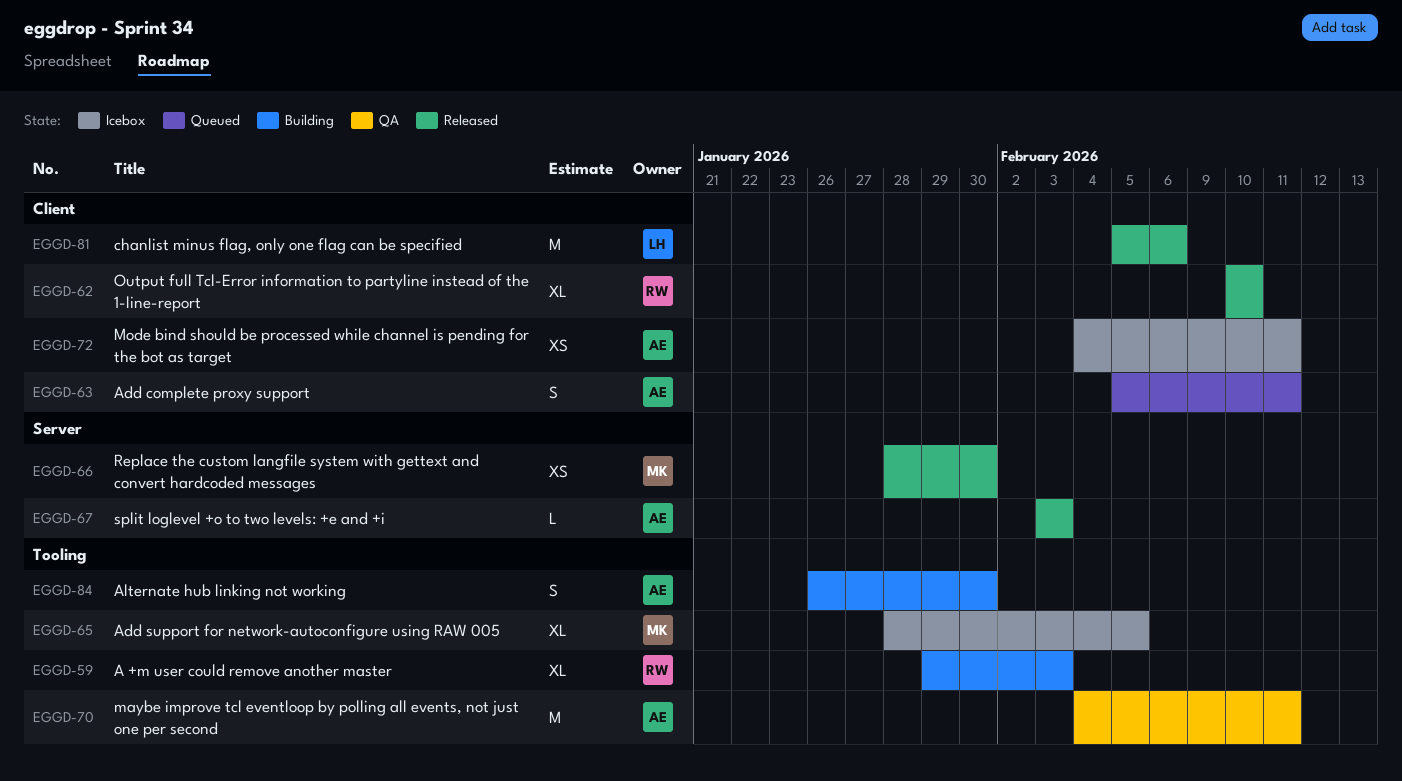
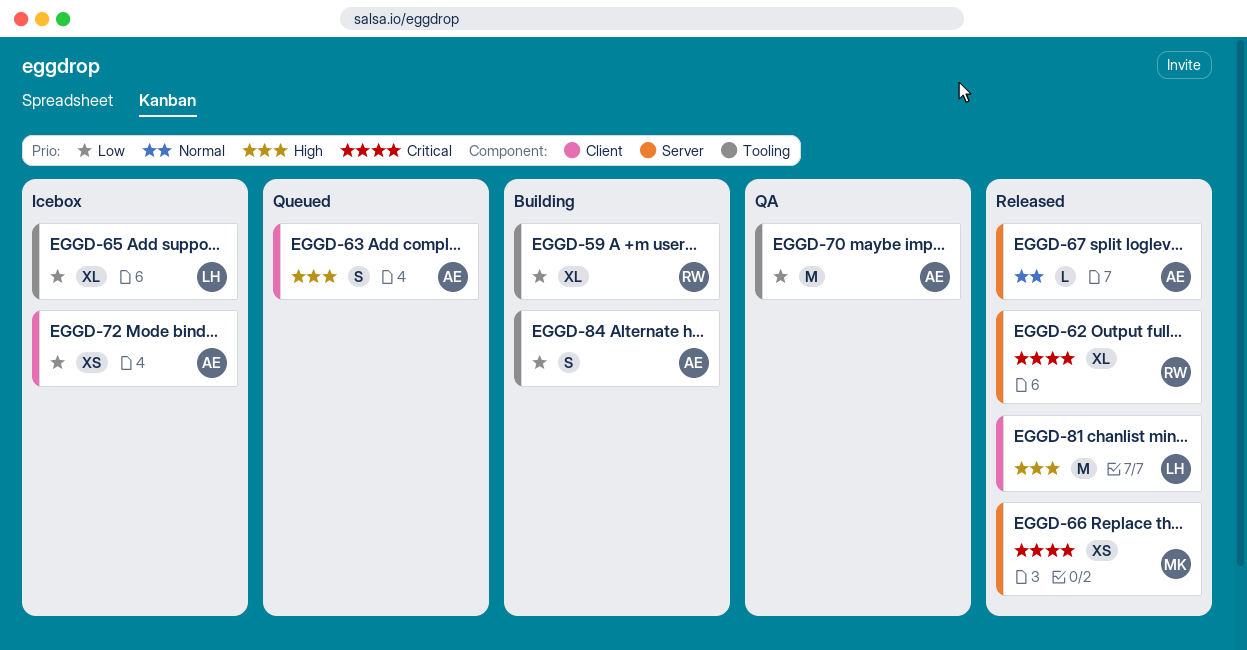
EGGD-62, label: Client -> Server
EGGD-65, owner: MK -> LH

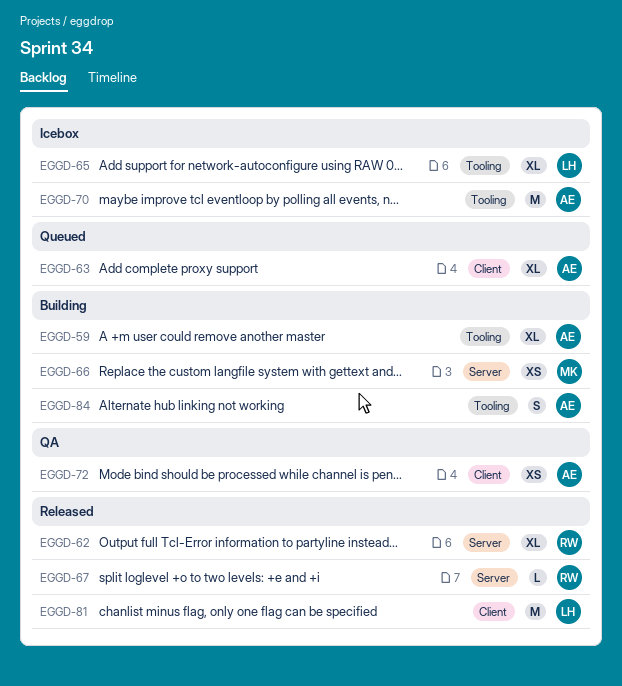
EGGD-59, owner: RW -> AE
EGGD-63, estimate: S -> XL
EGGD-66, status: Released -> Building
EGGD-67, owner: AE -> RW
EGGD-70, status: QA -> Icebox
EGGD-72, status: Icebox -> QA

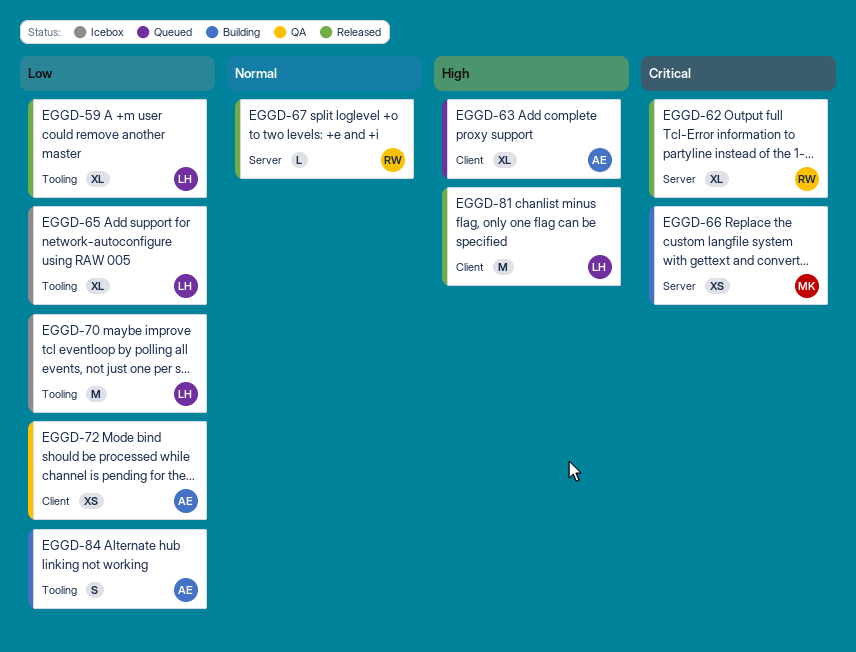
EGGD-59, status: Building -> Released
EGGD-59, owner: AE -> LH
EGGD-70, owner: AE -> LH

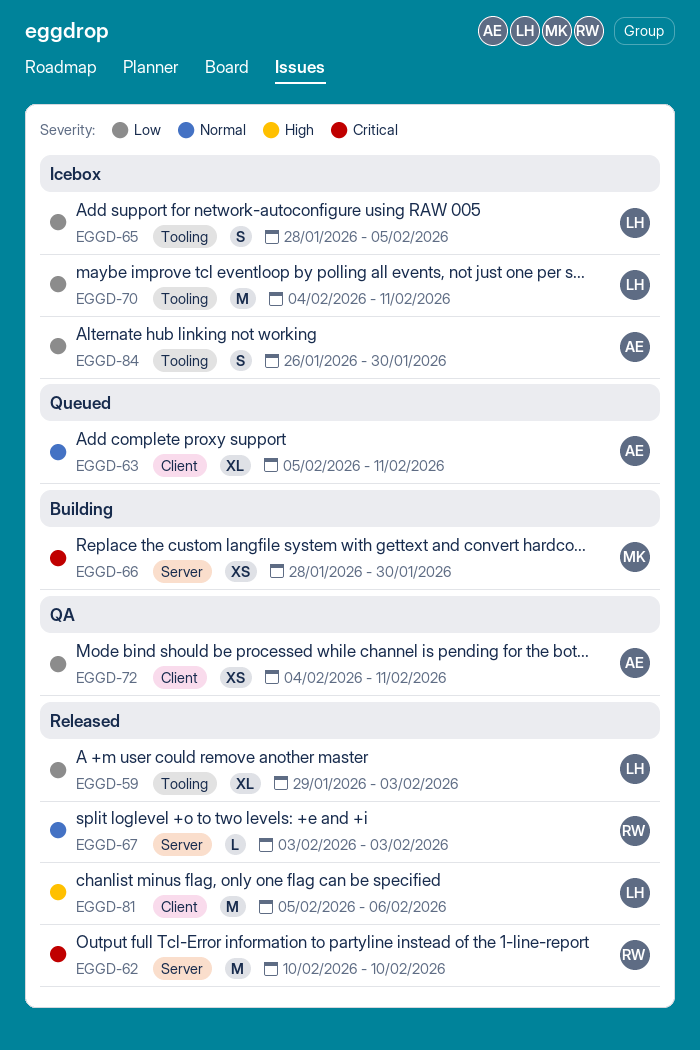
EGGD-62, estimate: XL -> M
EGGD-63, priority: High -> Normal
EGGD-65, estimate: XL -> S
EGGD-84, status: Building -> Icebox

